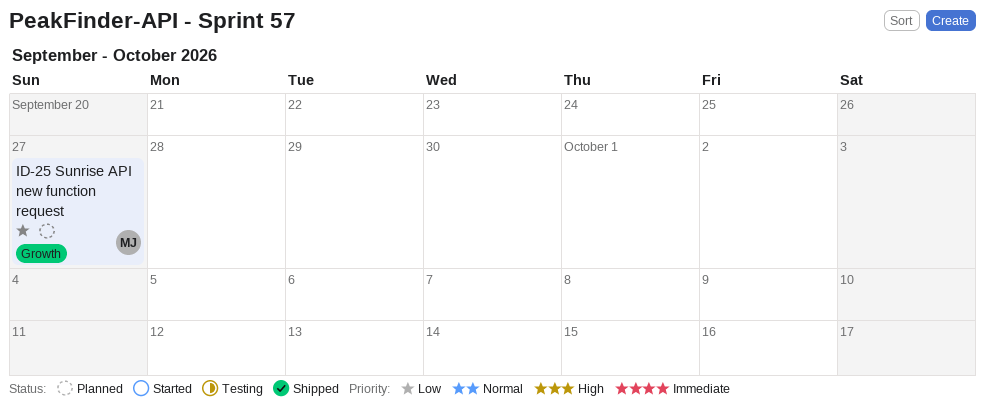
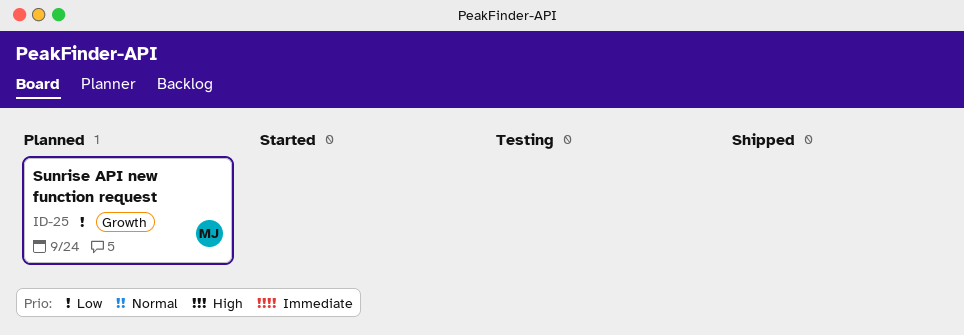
ID-25, due: Sep 27 -> Sep 24

